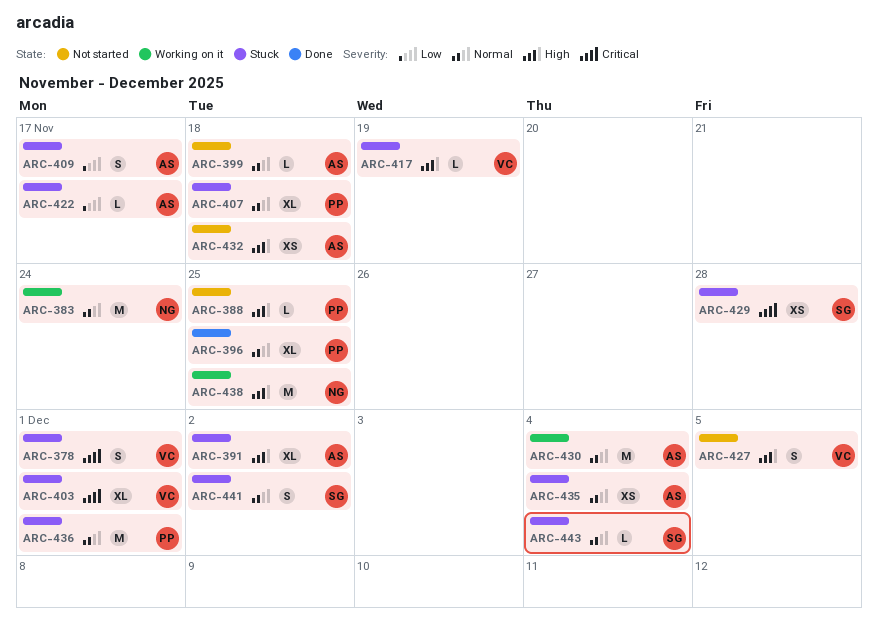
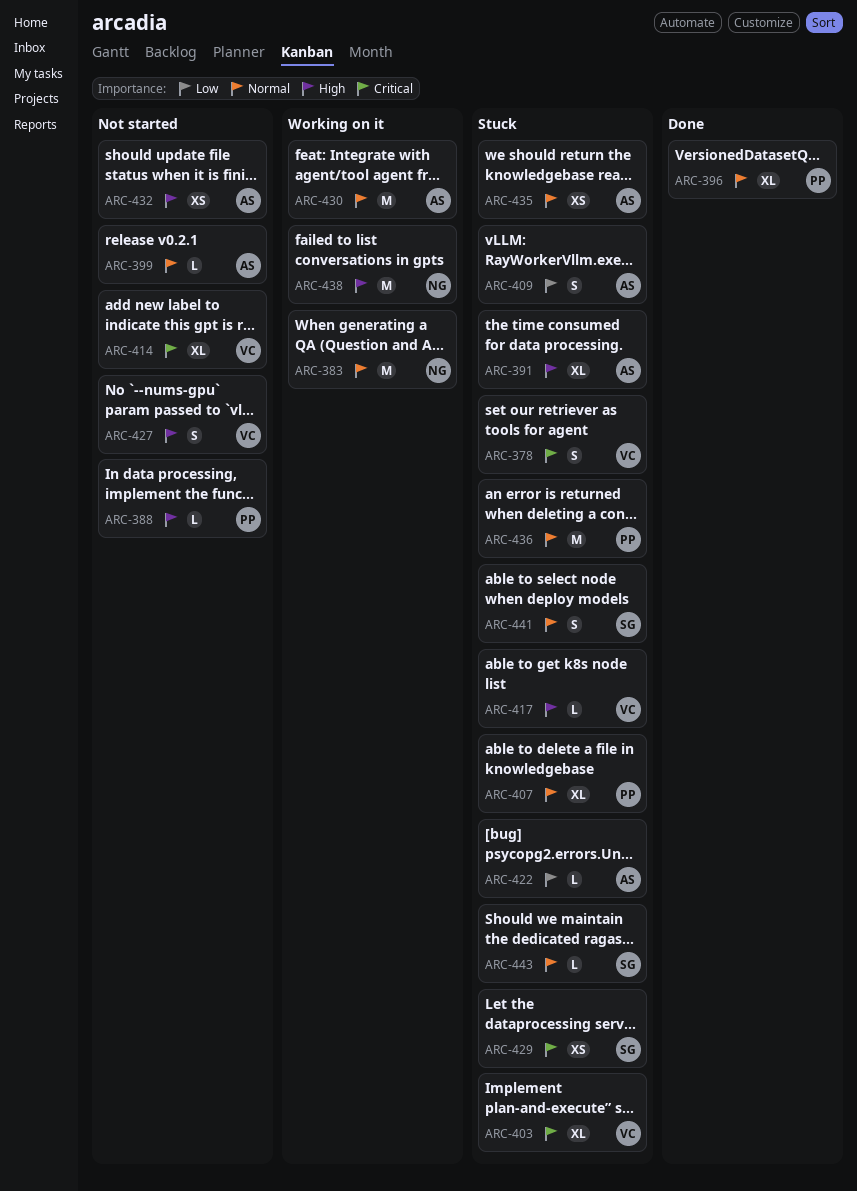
ARC-414: none -> present

